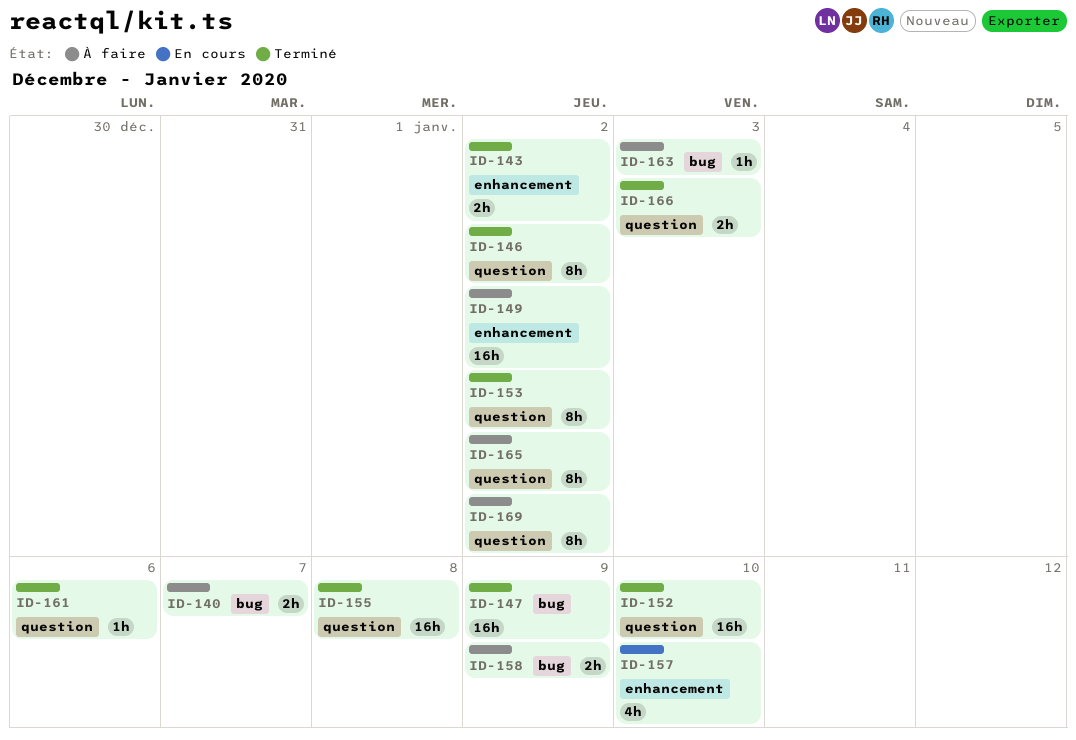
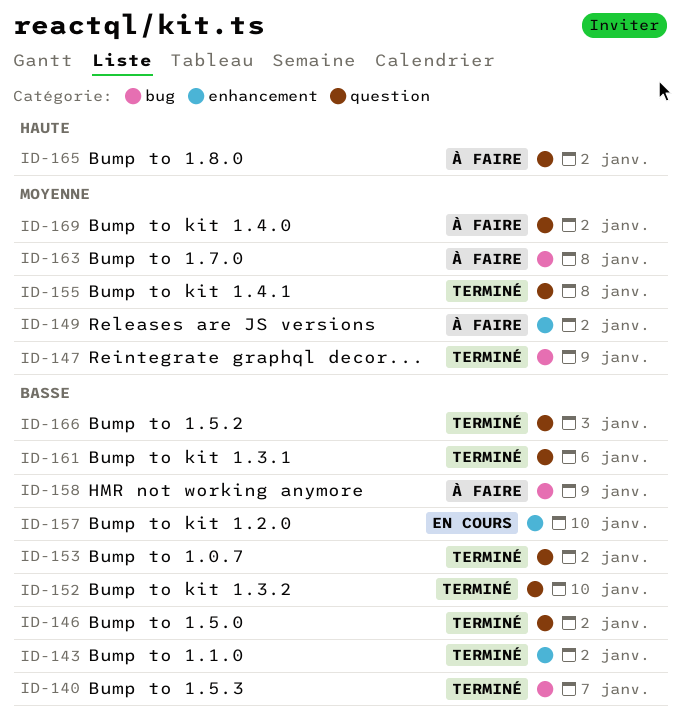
ID-140, status: À faire -> Terminé
ID-163, due: Jan 3 -> Jan 8

